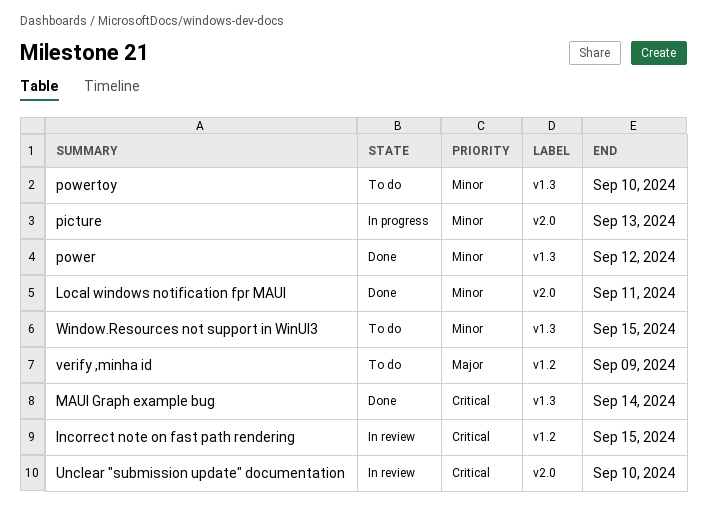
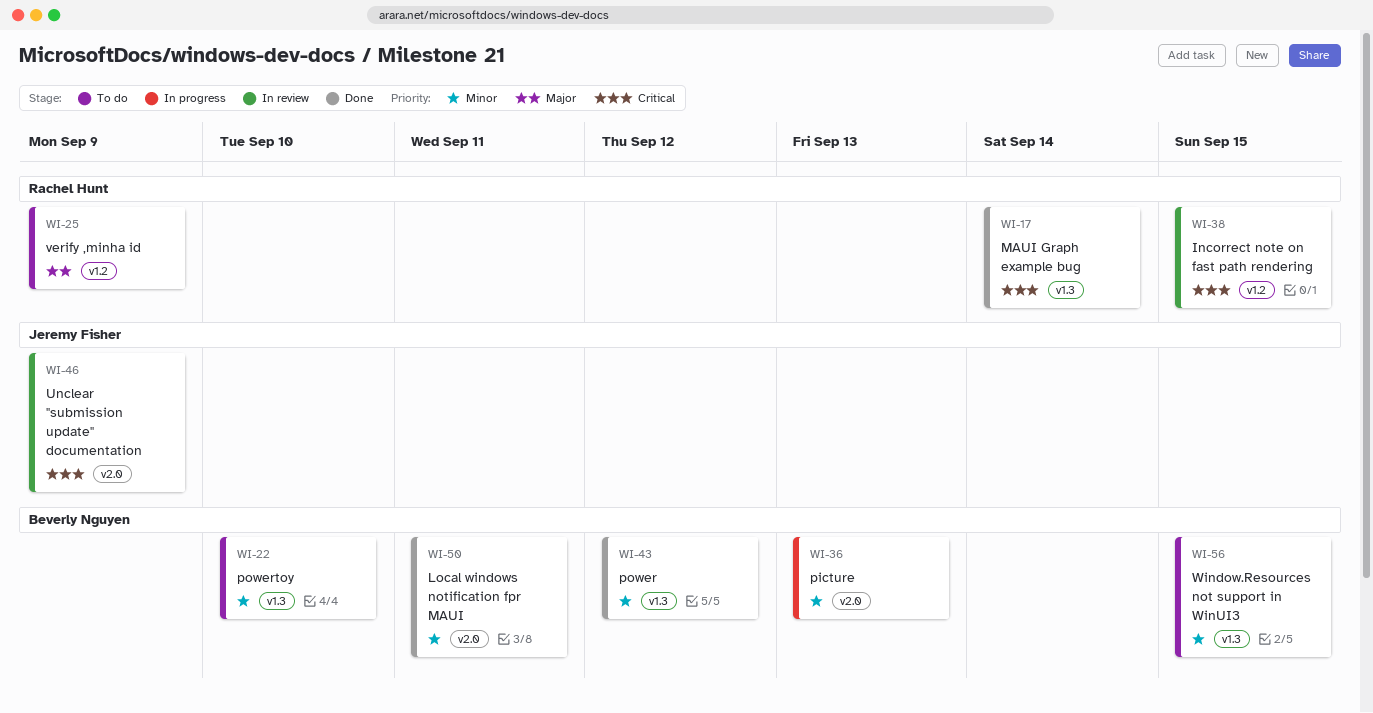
Unclear "submission update" documentation, due: Sep 10 -> Sep 9

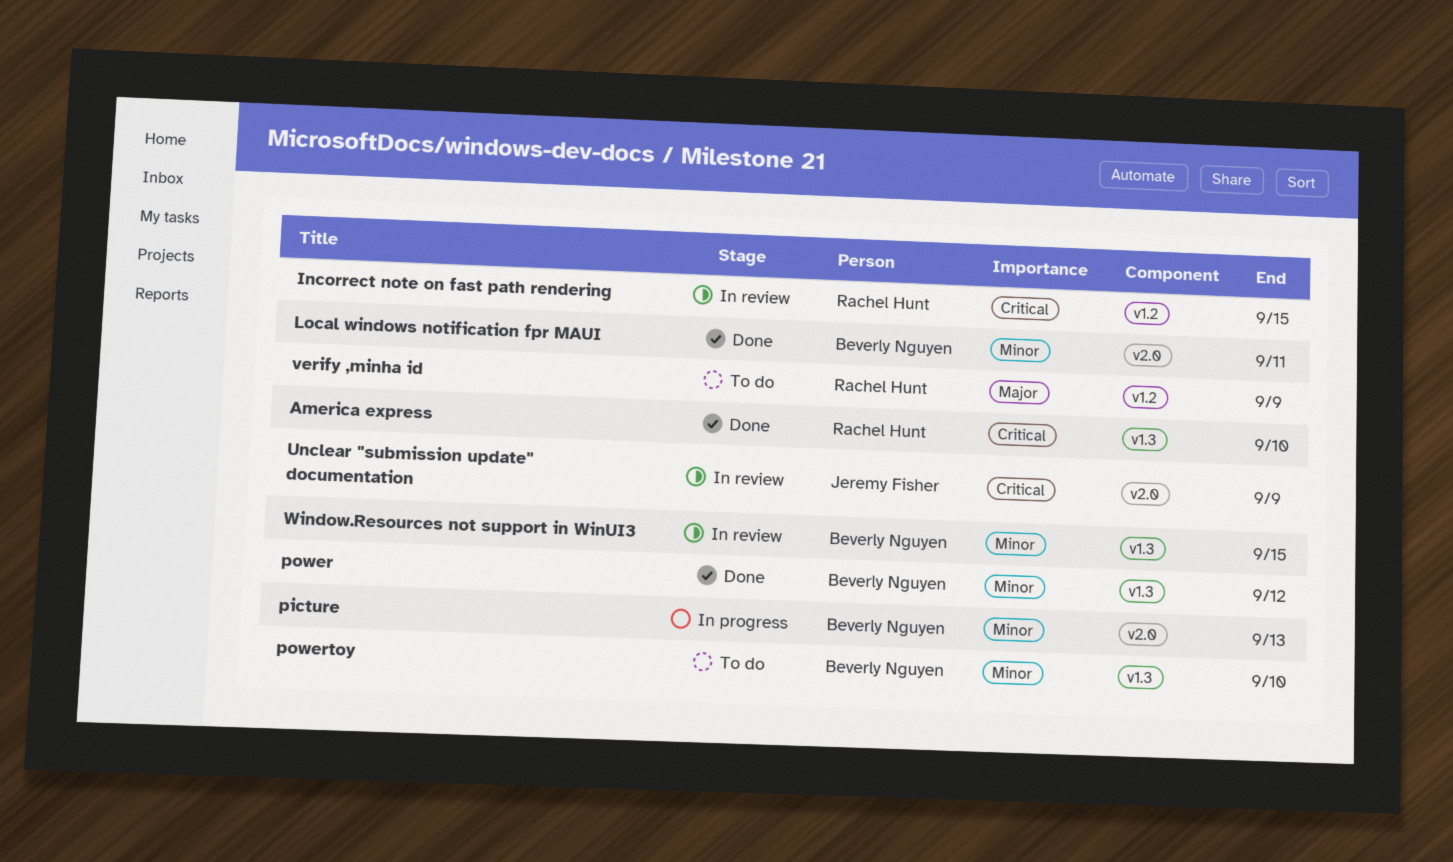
America express: none -> present
MAUI Graph example bug: present -> none
Window.Resources not support in WinUI3, status: To do -> In review

